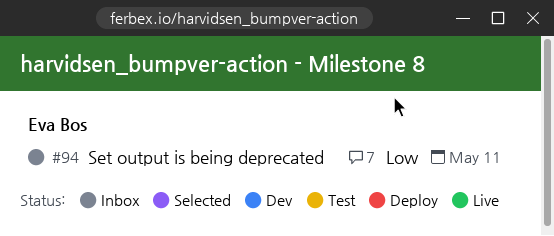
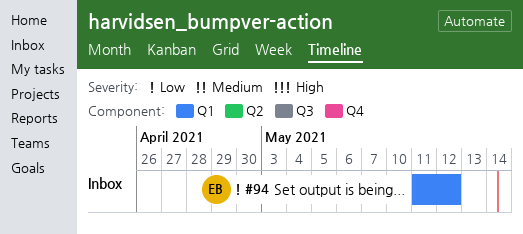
#94, due: May 11 -> May 12

